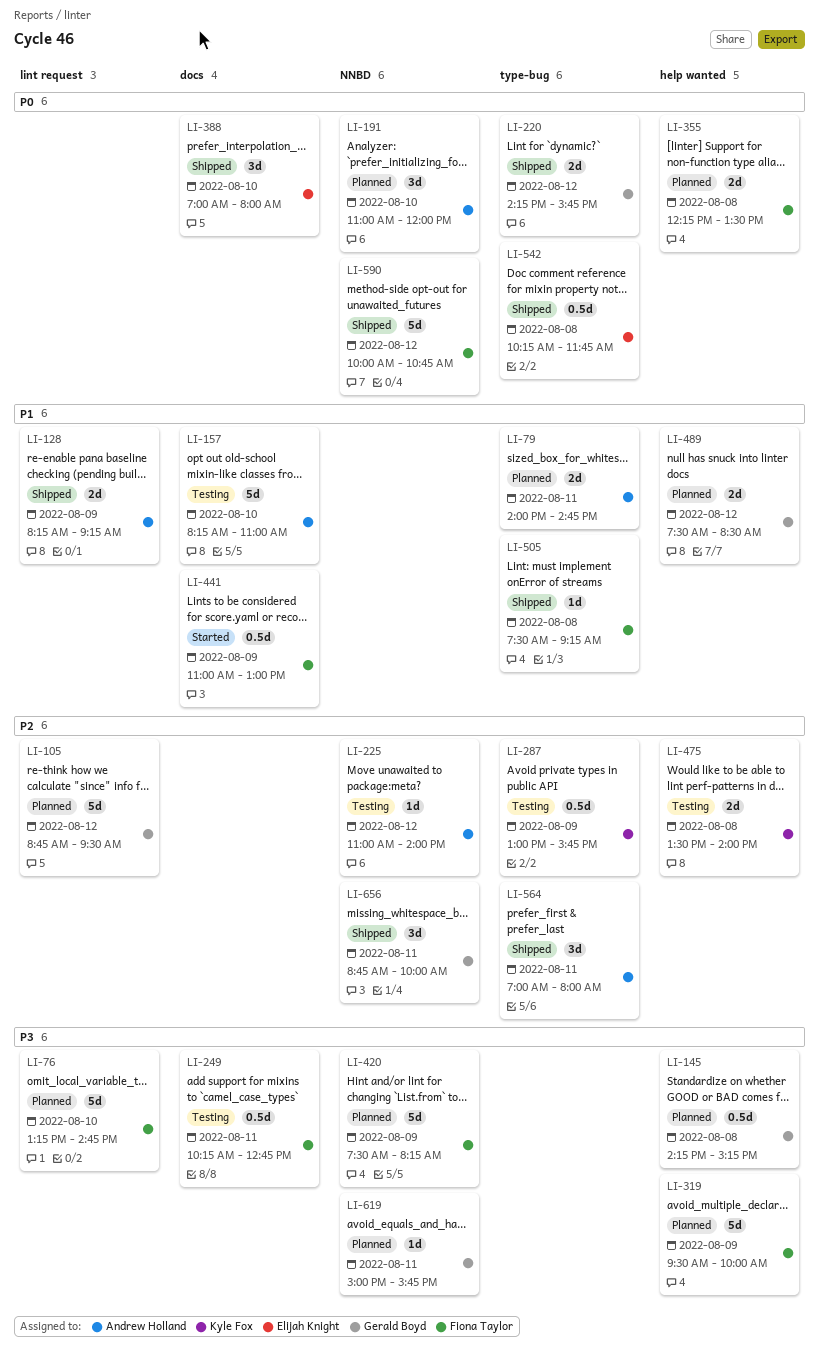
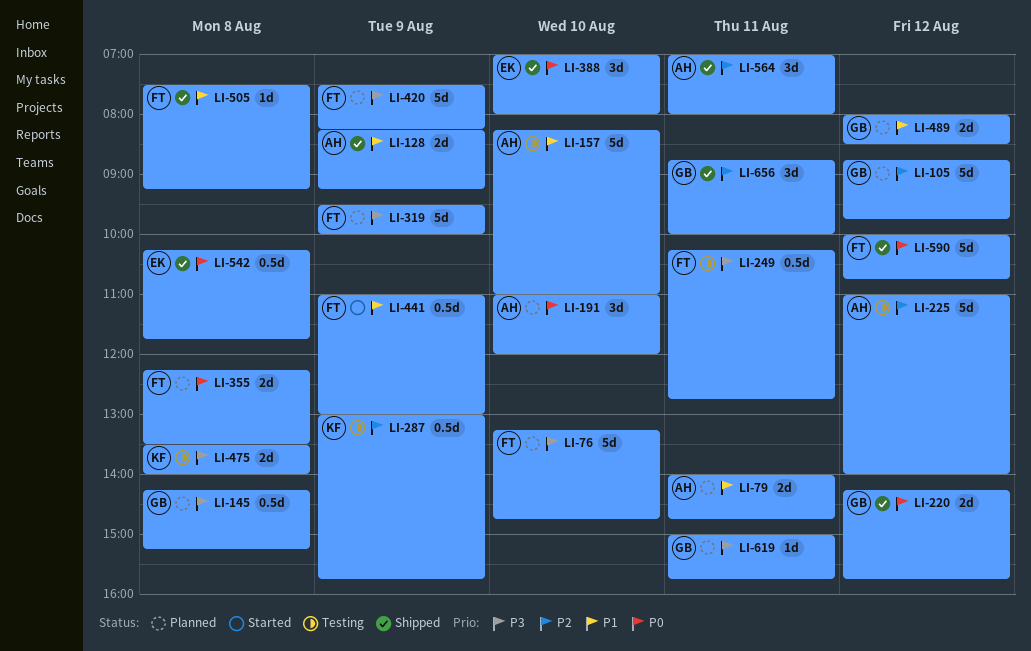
LI-105, ends: 09:30 -> 09:45
LI-225, estimate: 1d -> 5d
LI-475, priority: P2 -> P3
LI-489, begins: 07:30 -> 08:00

